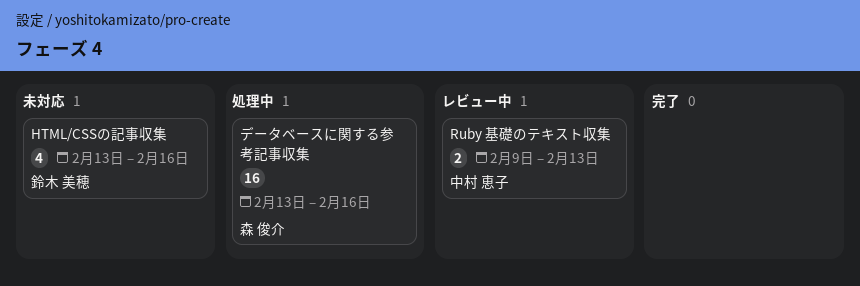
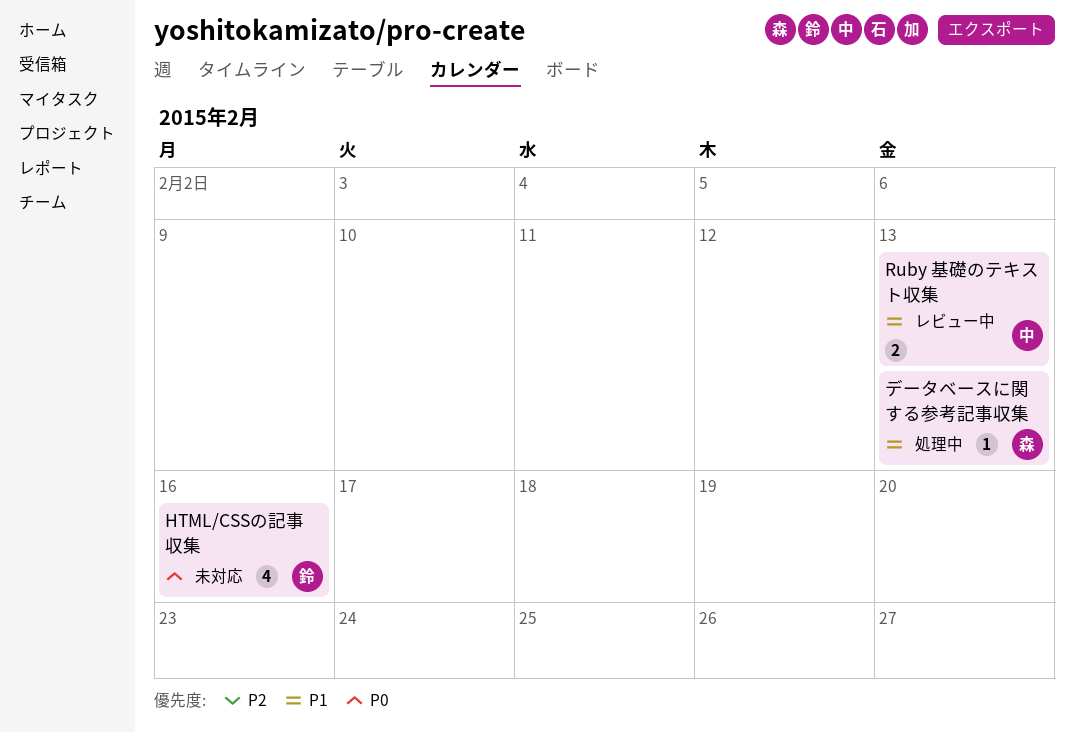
データベースに関する参考記事収集, estimate: 16 -> 1
データベースに関する参考記事収集, due: Feb 16 -> Feb 13

